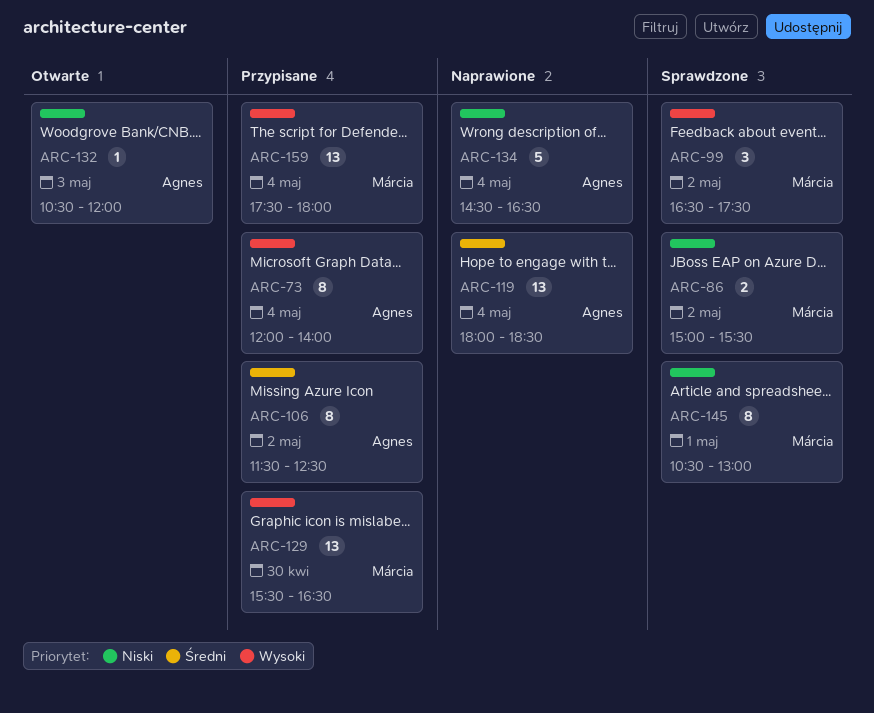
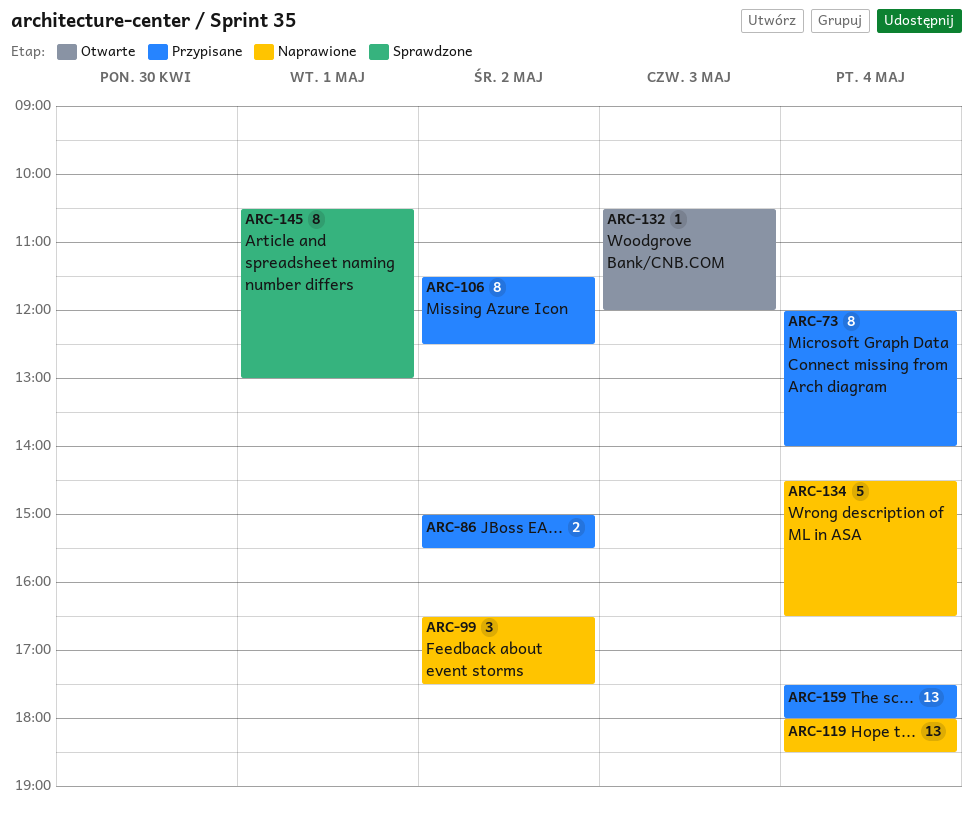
ARC-86, status: Sprawdzone -> Przypisane
ARC-99, status: Sprawdzone -> Naprawione
ARC-129: present -> none

